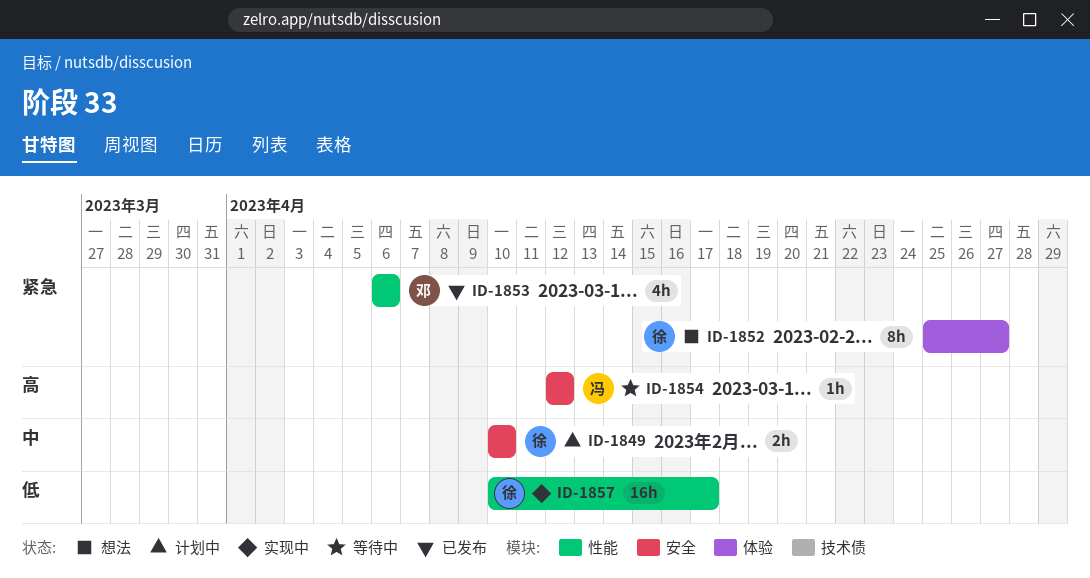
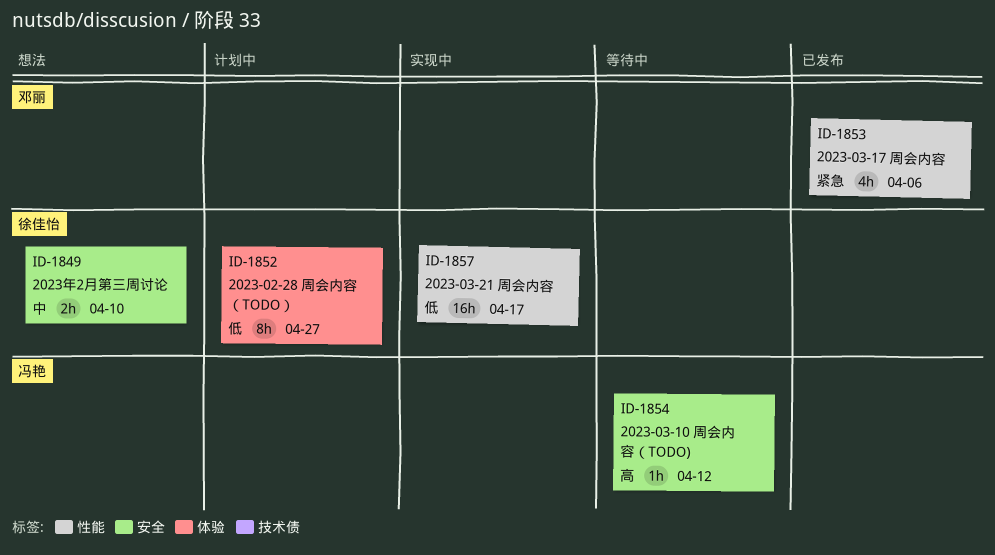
ID-1849, status: 计划中 -> 想法
ID-1852, status: 想法 -> 计划中
ID-1852, priority: 紧急 -> 低

